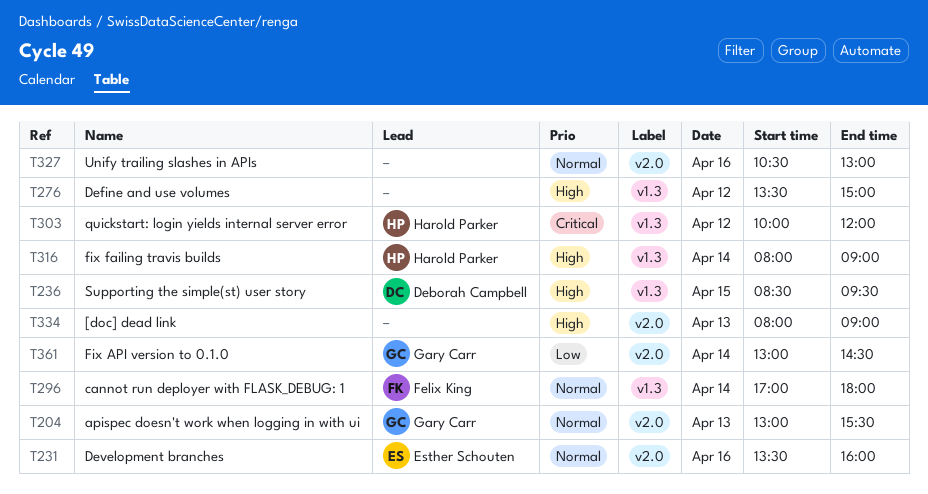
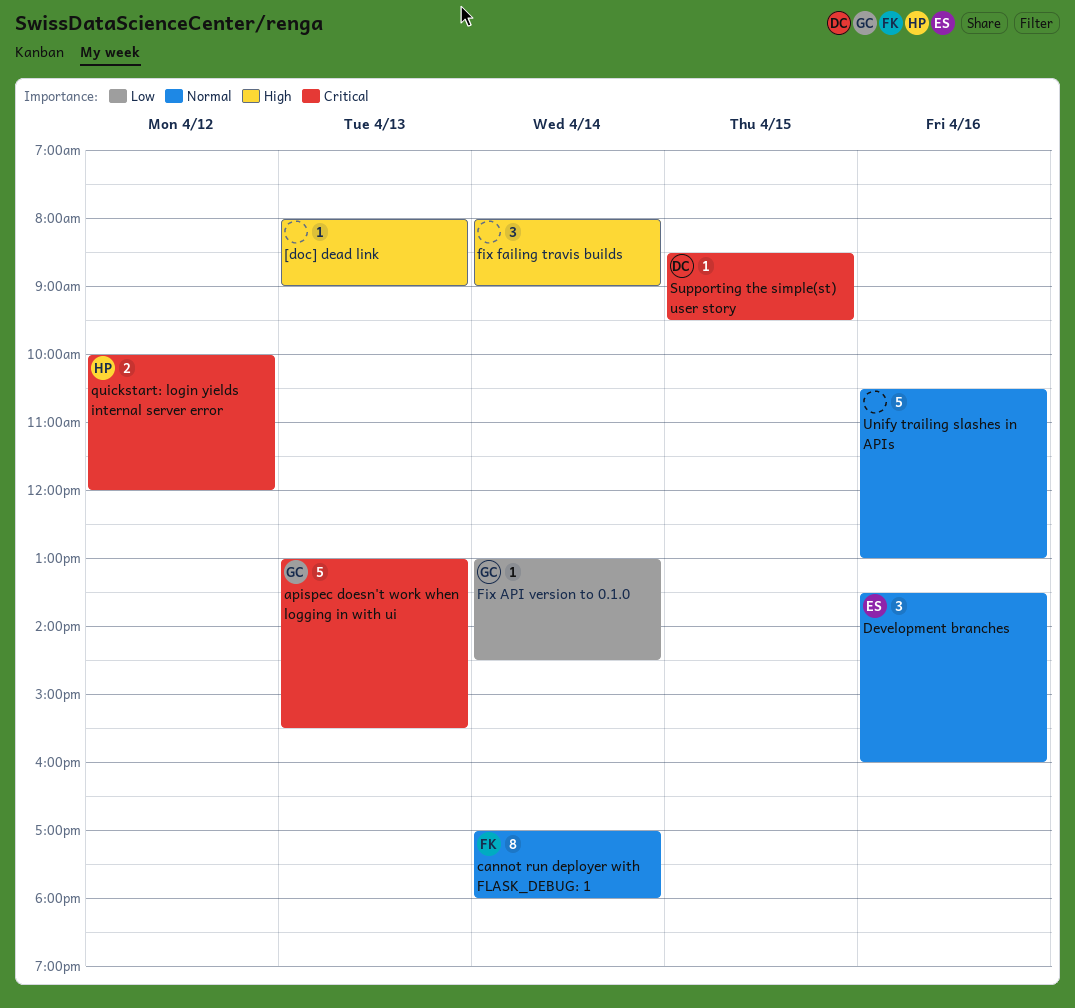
apispec doesn't work when logging in with ui, priority: Normal -> Critical
Define and use volumes: present -> none
fix failing travis builds, owner: Harold Parker -> none
Supporting the simple(st) user story, priority: High -> Critical

